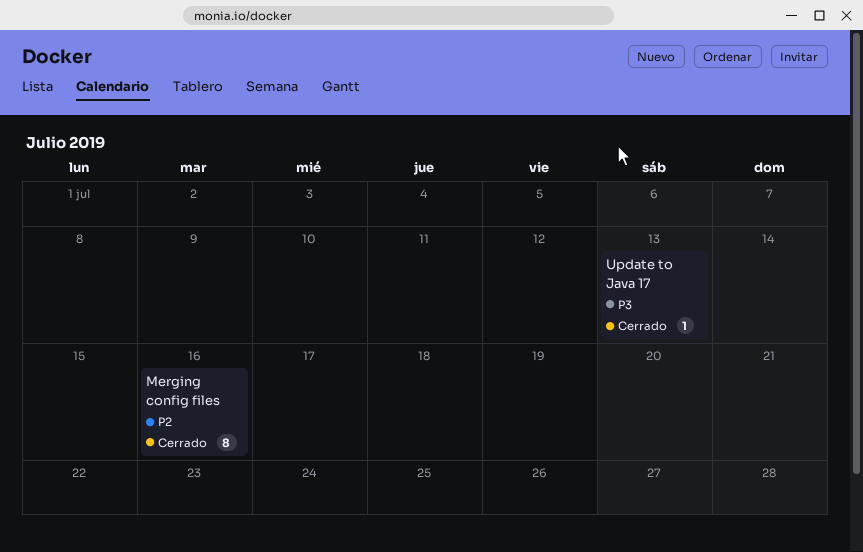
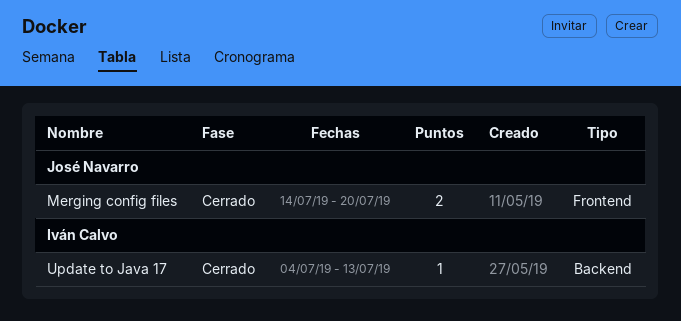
Merging config files, estimate: 8 -> 2
Merging config files, due: Jul 16 -> Jul 20

